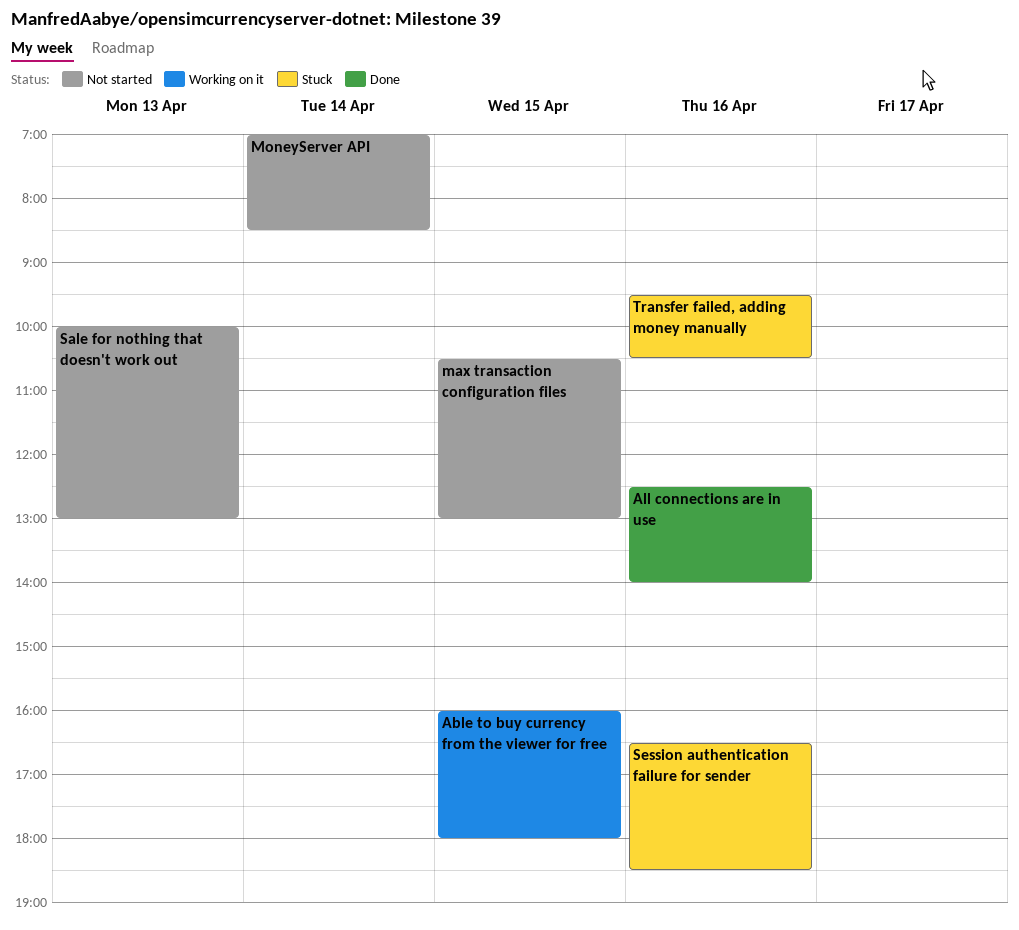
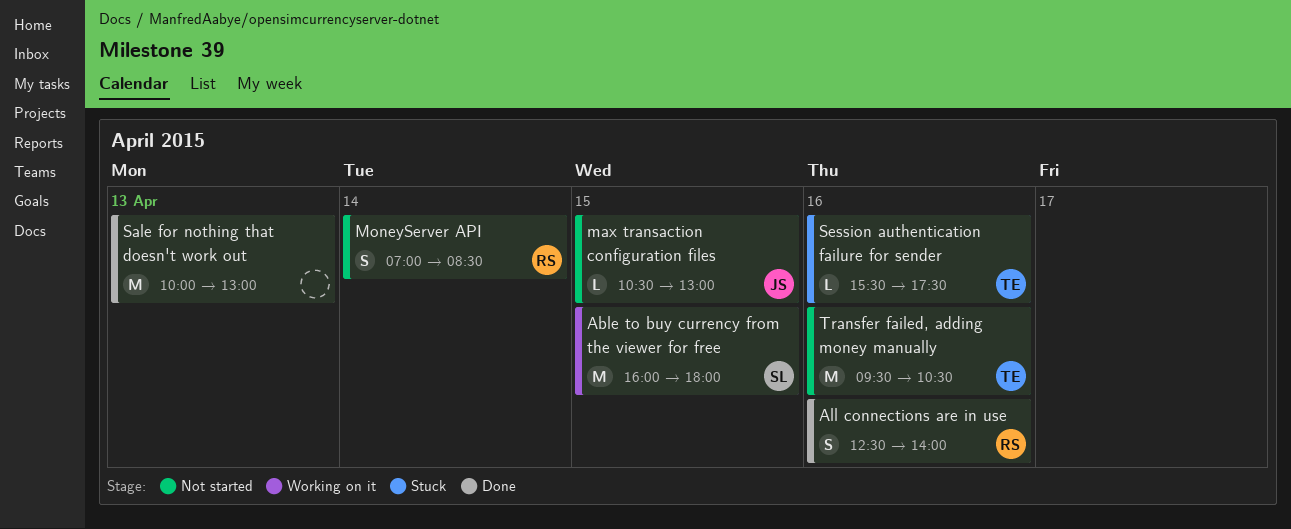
Sale for nothing that doesn't work out, status: Not started -> Done
Session authentication failure for sender, begins: 16:30 -> 15:30
Session authentication failure for sender, ends: 18:30 -> 17:30
Transfer failed, adding money manually, status: Stuck -> Not started

